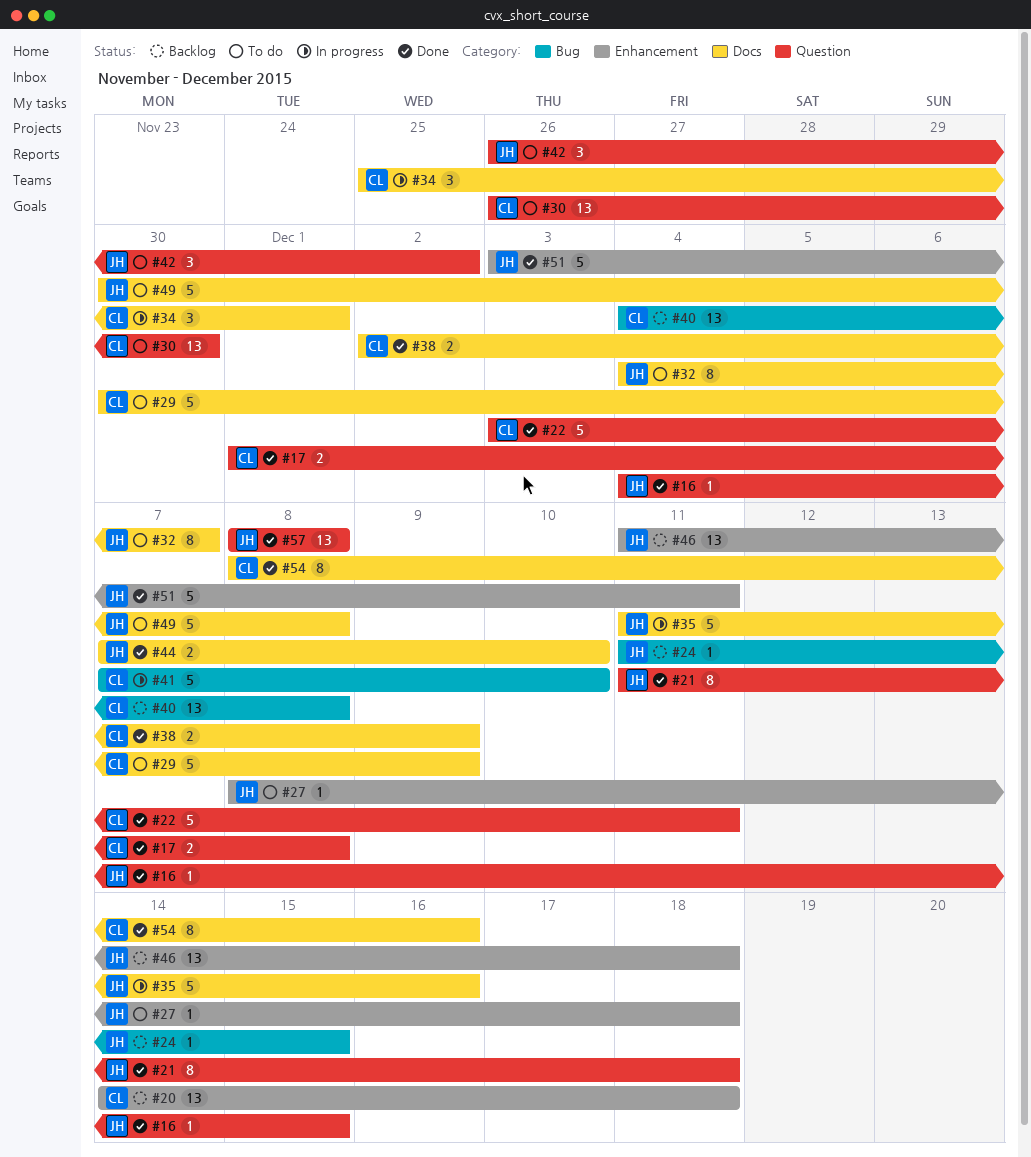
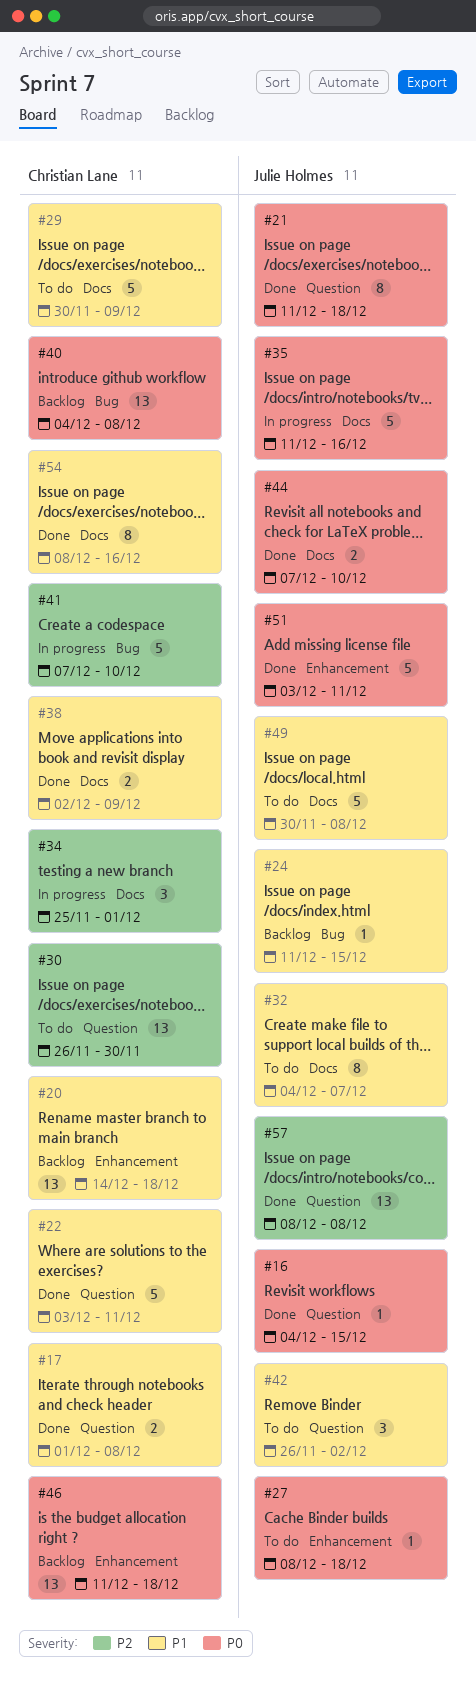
#46, owner: Julie Holmes -> Christian Lane

